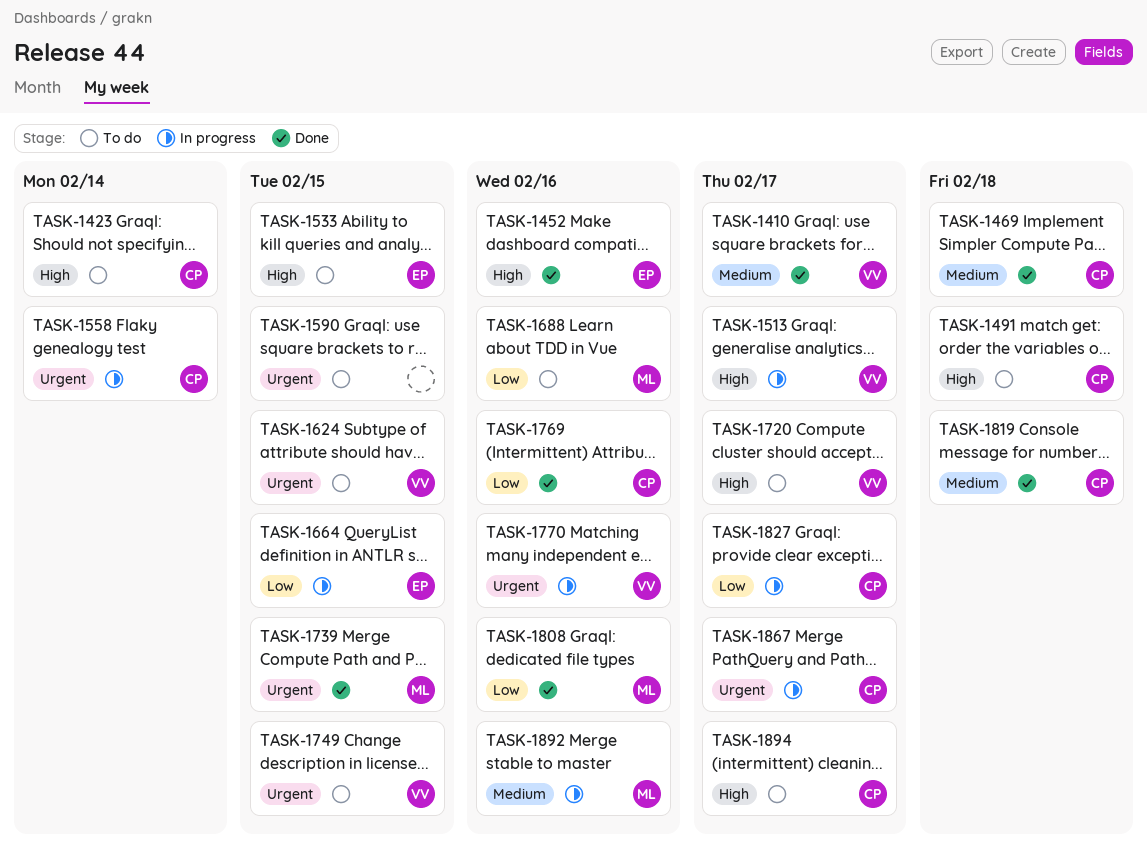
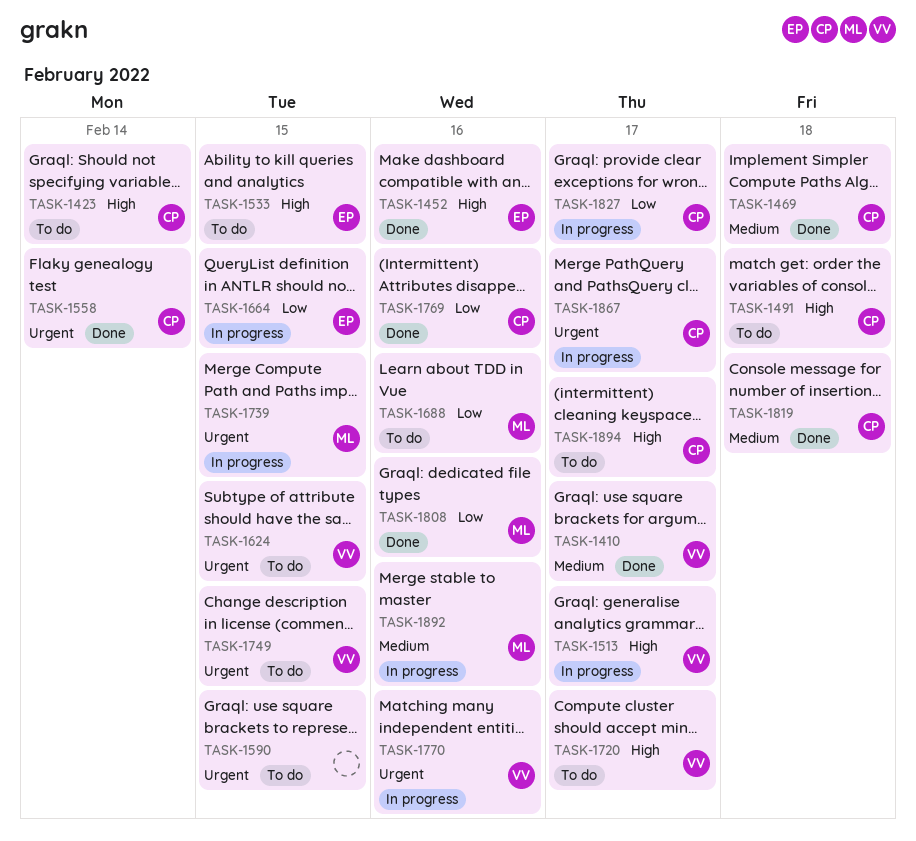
TASK-1558, status: In progress -> Done
TASK-1739, status: Done -> In progress

